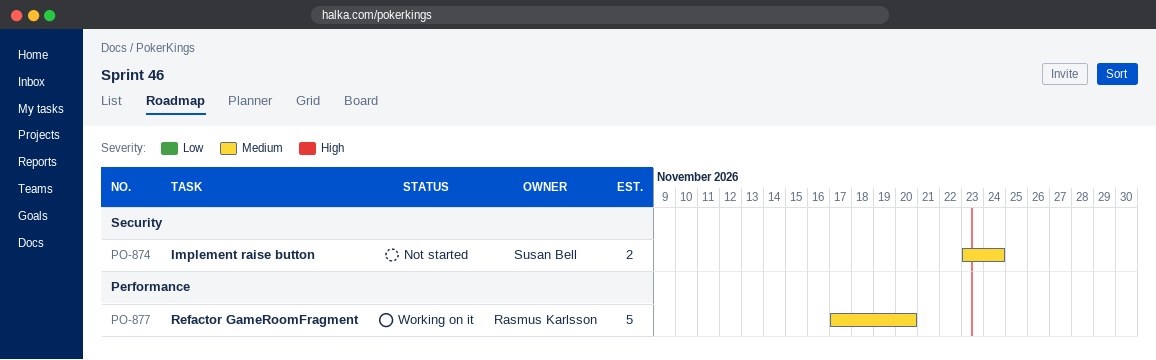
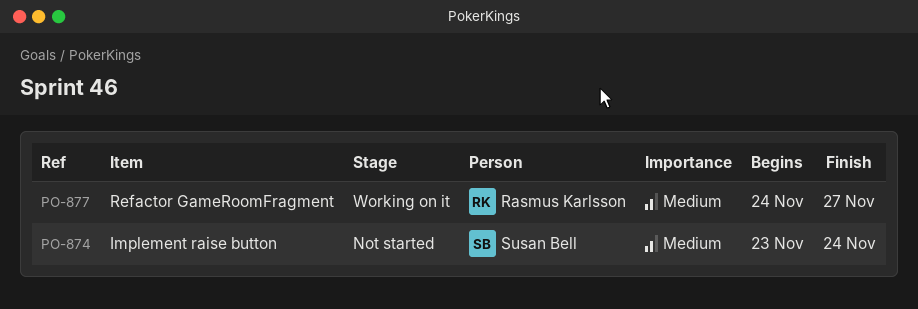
PO-877, start: Nov 17 -> Nov 24
PO-877, due: Nov 20 -> Nov 27

